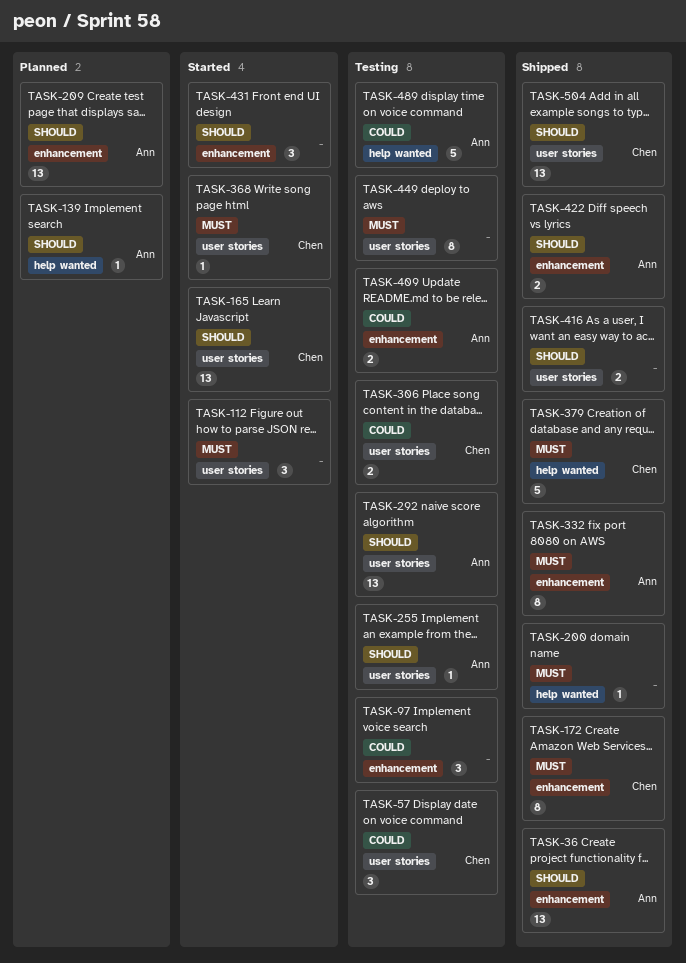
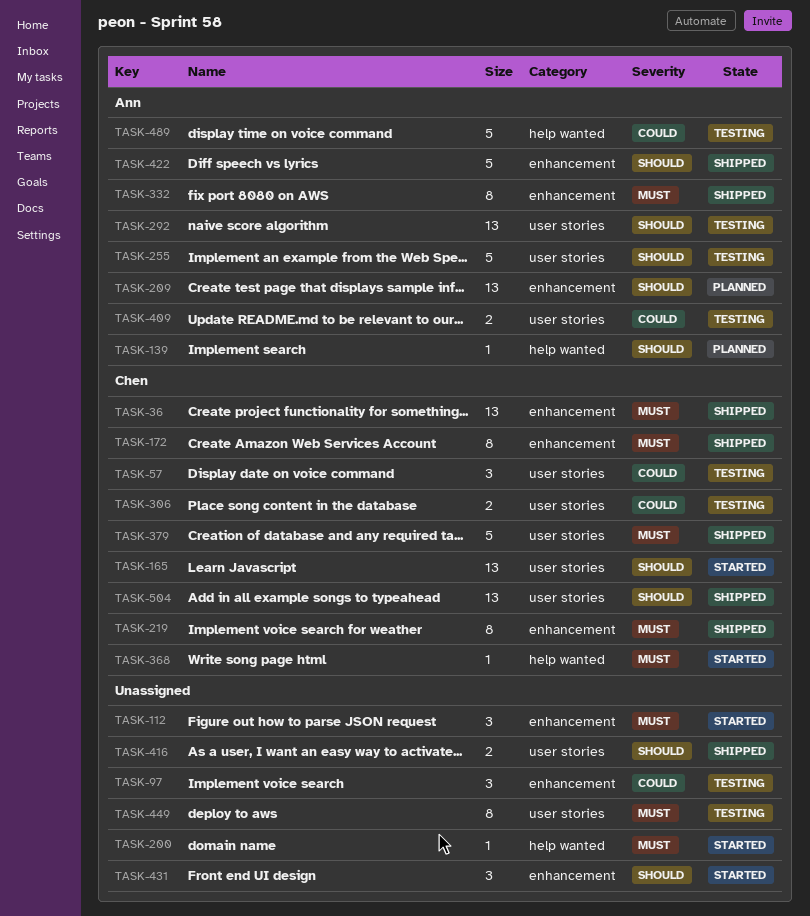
TASK-36, owner: Ann -> Chen
TASK-36, priority: Should -> Must
TASK-112, label: user stories -> enhancement
TASK-200, status: Shipped -> Started
TASK-219: none -> present
TASK-255, estimate: 1 -> 5
TASK-368, label: user stories -> help wanted
TASK-379, label: help wanted -> user stories
TASK-409, label: enhancement -> user stories
TASK-422, estimate: 2 -> 5

